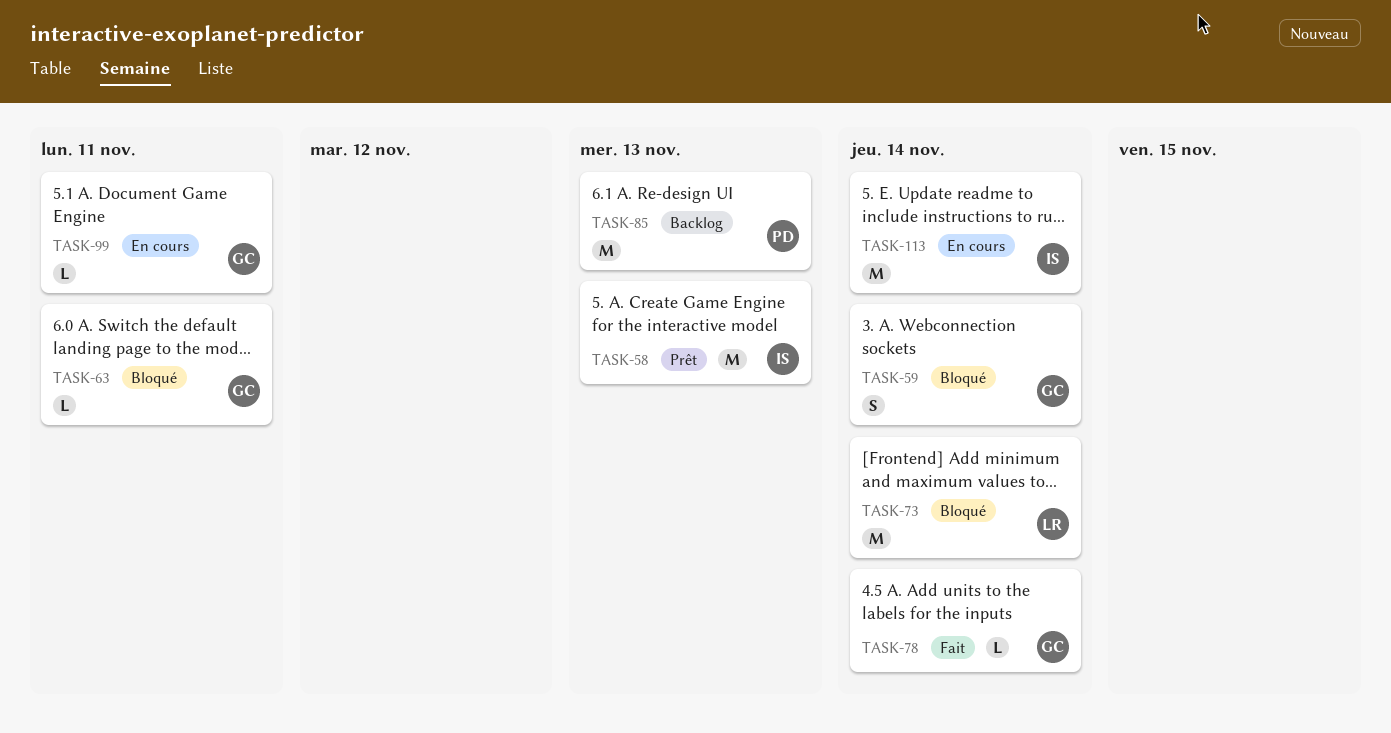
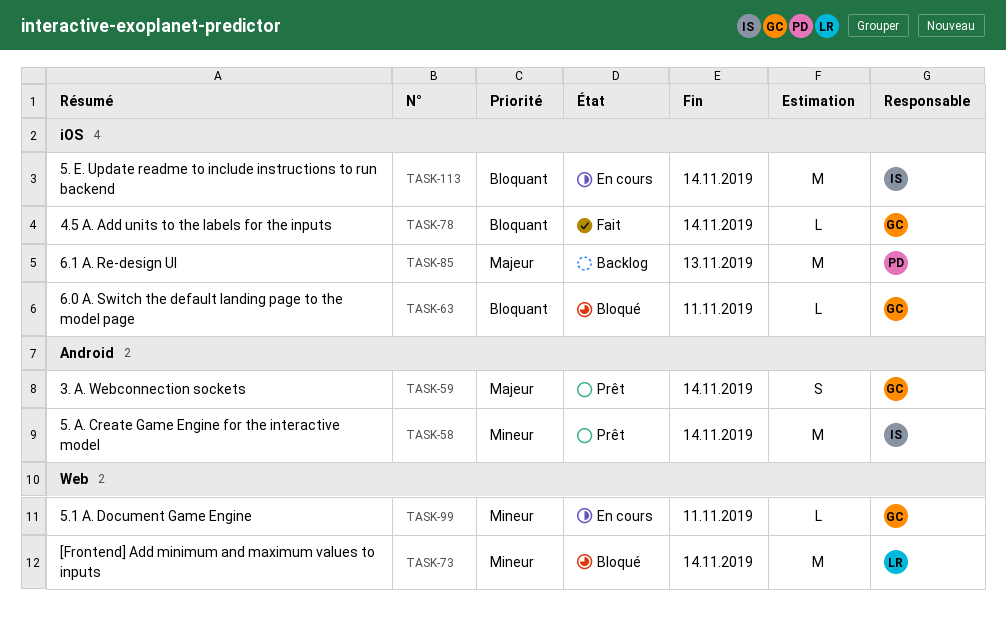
TASK-58, due: Nov 13 -> Nov 14
TASK-59, status: Bloqué -> Prêt

